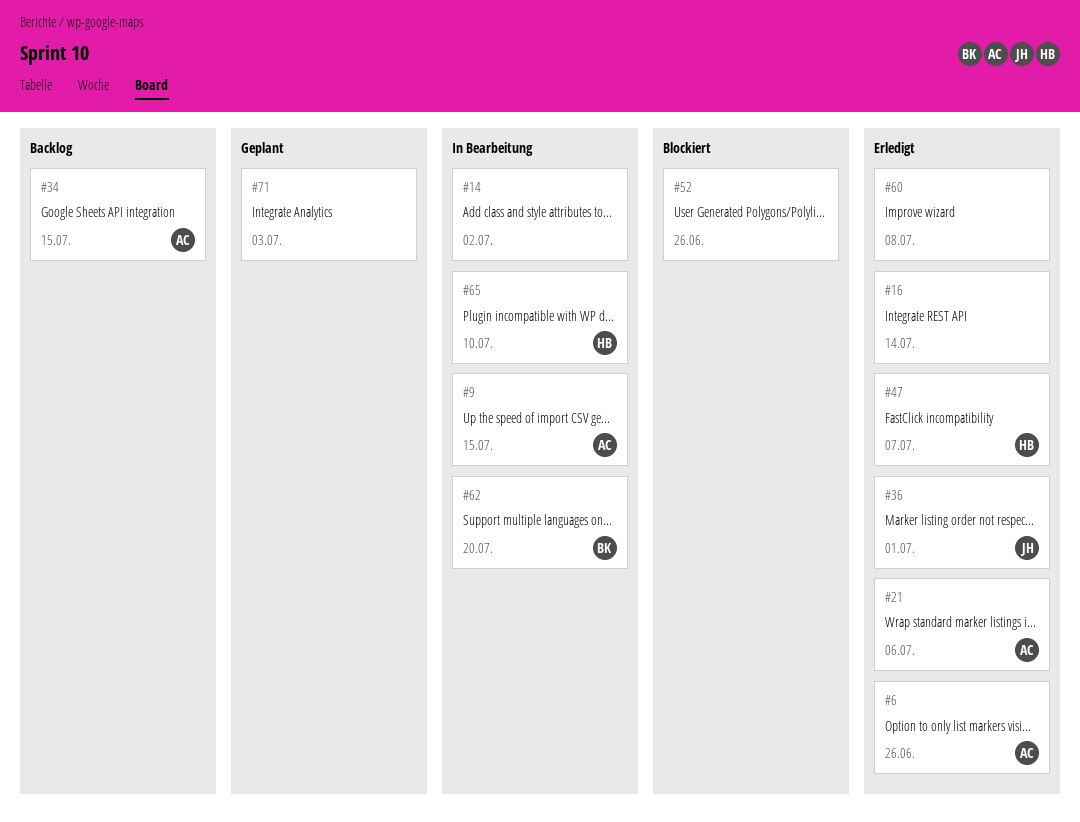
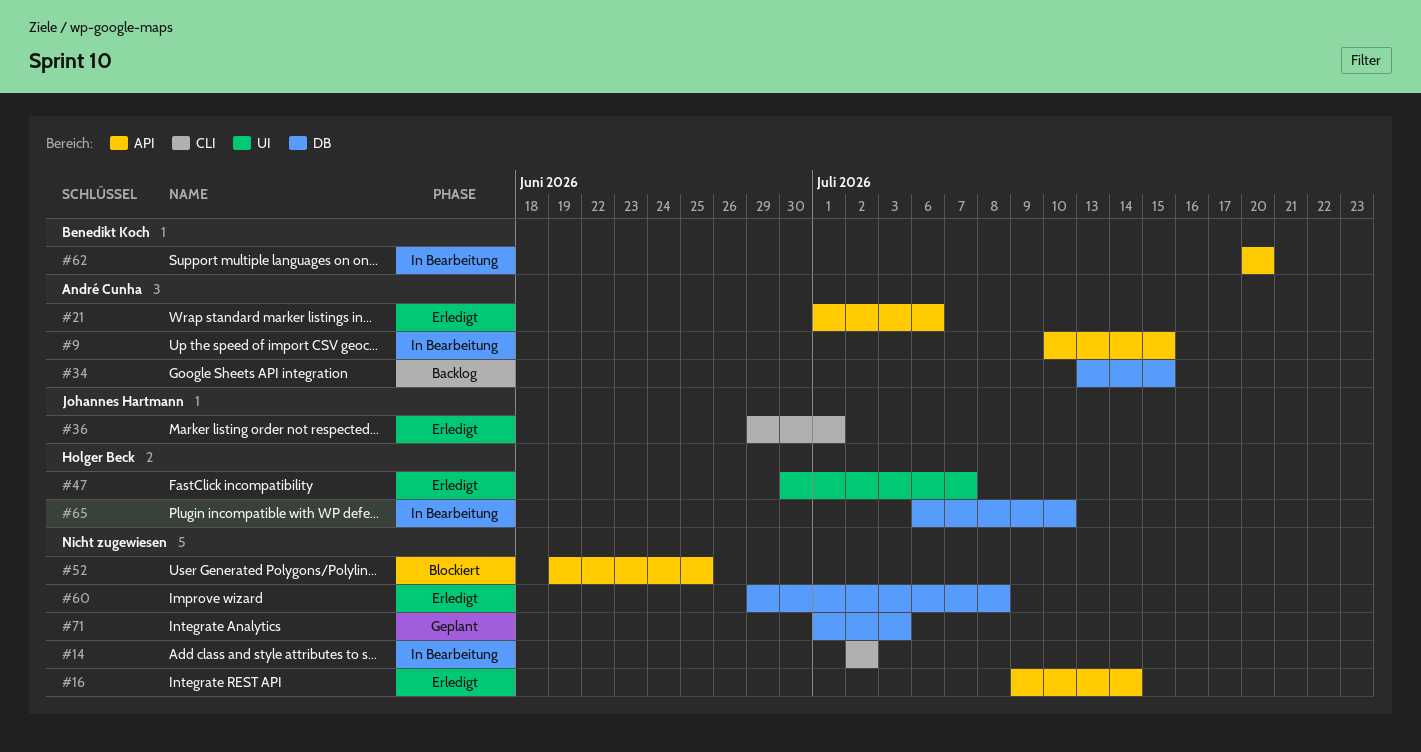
#6: present -> none
#52, due: Jun 26 -> Jun 25

